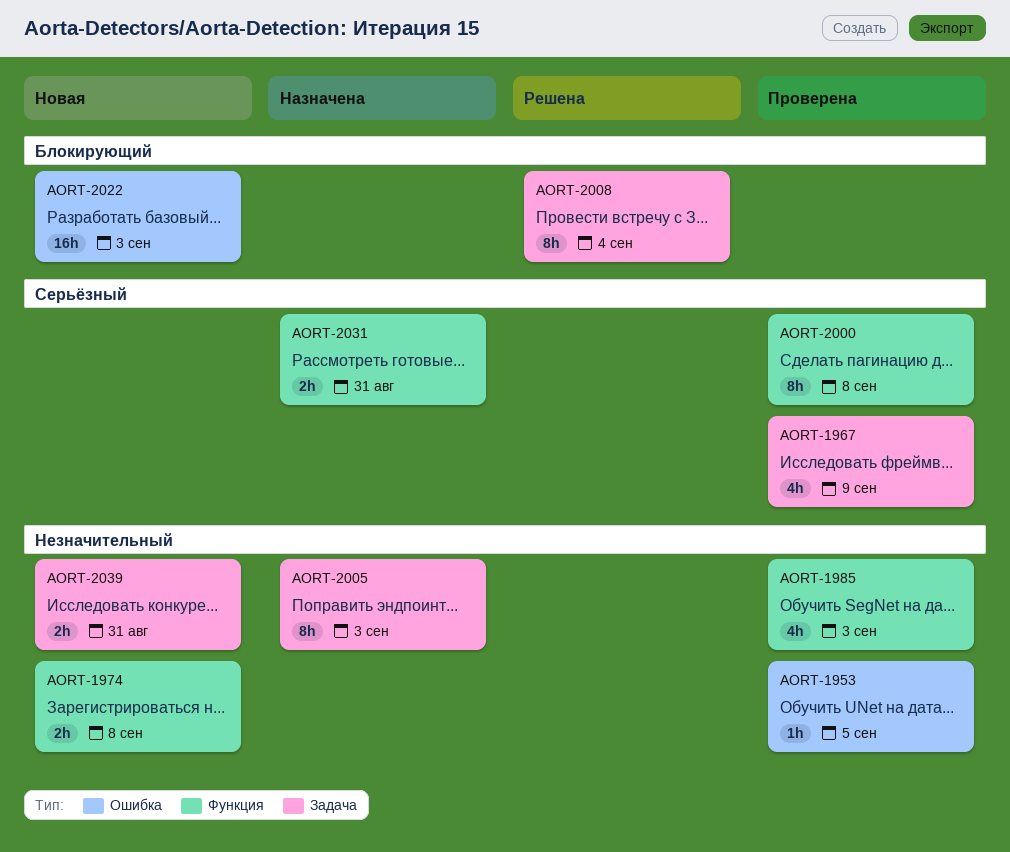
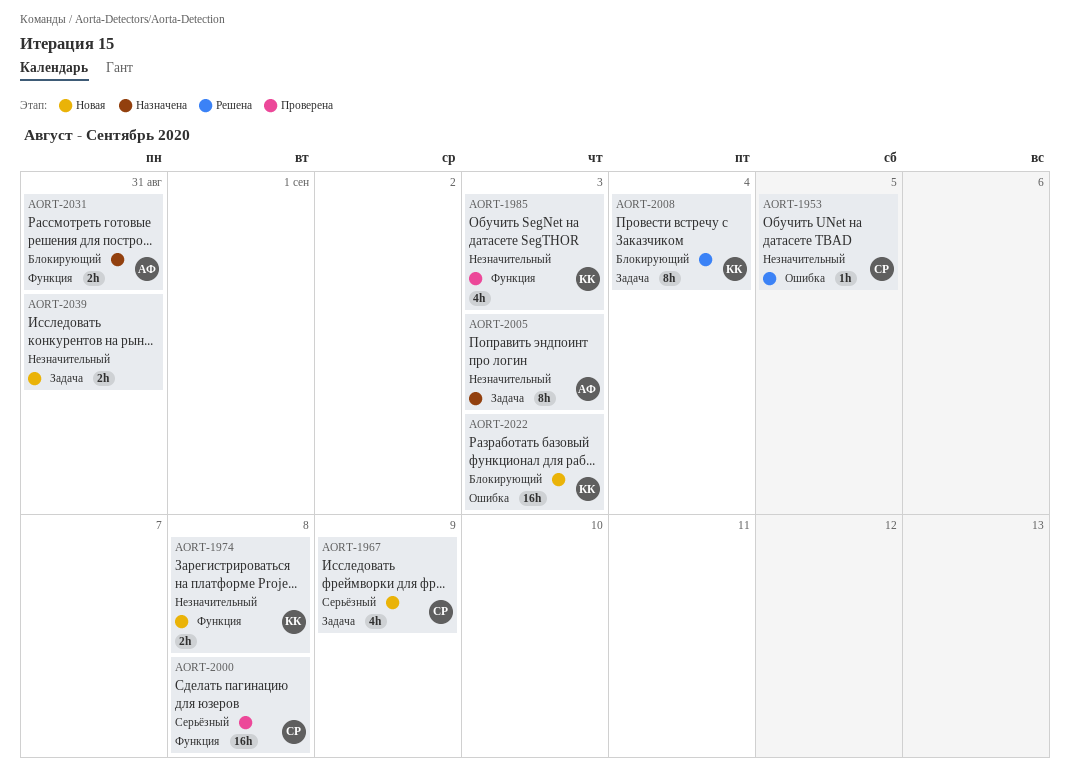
AORT-1953, status: Проверена -> Решена
AORT-1967, status: Проверена -> Новая
AORT-2000, estimate: 8h -> 16h
AORT-2031, priority: Серьёзный -> Блокирующий

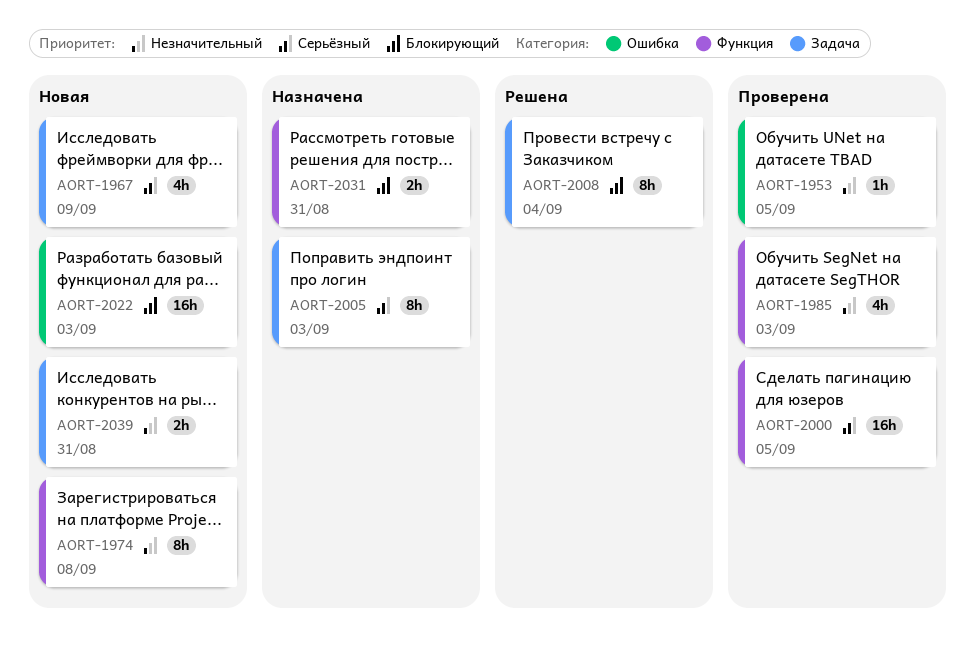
AORT-1953, status: Решена -> Проверена
AORT-1974, estimate: 2h -> 8h
AORT-2000, due: Sep 8 -> Sep 5
AORT-2005, priority: Незначительный -> Серьёзный

